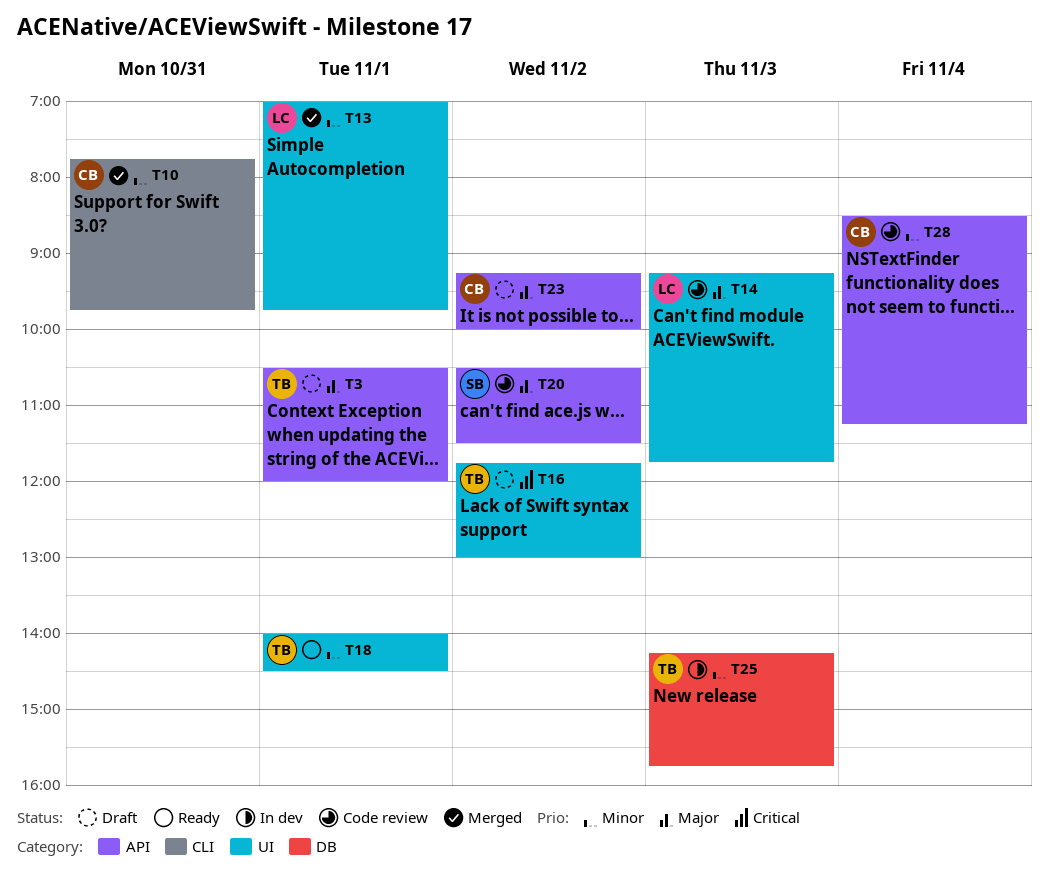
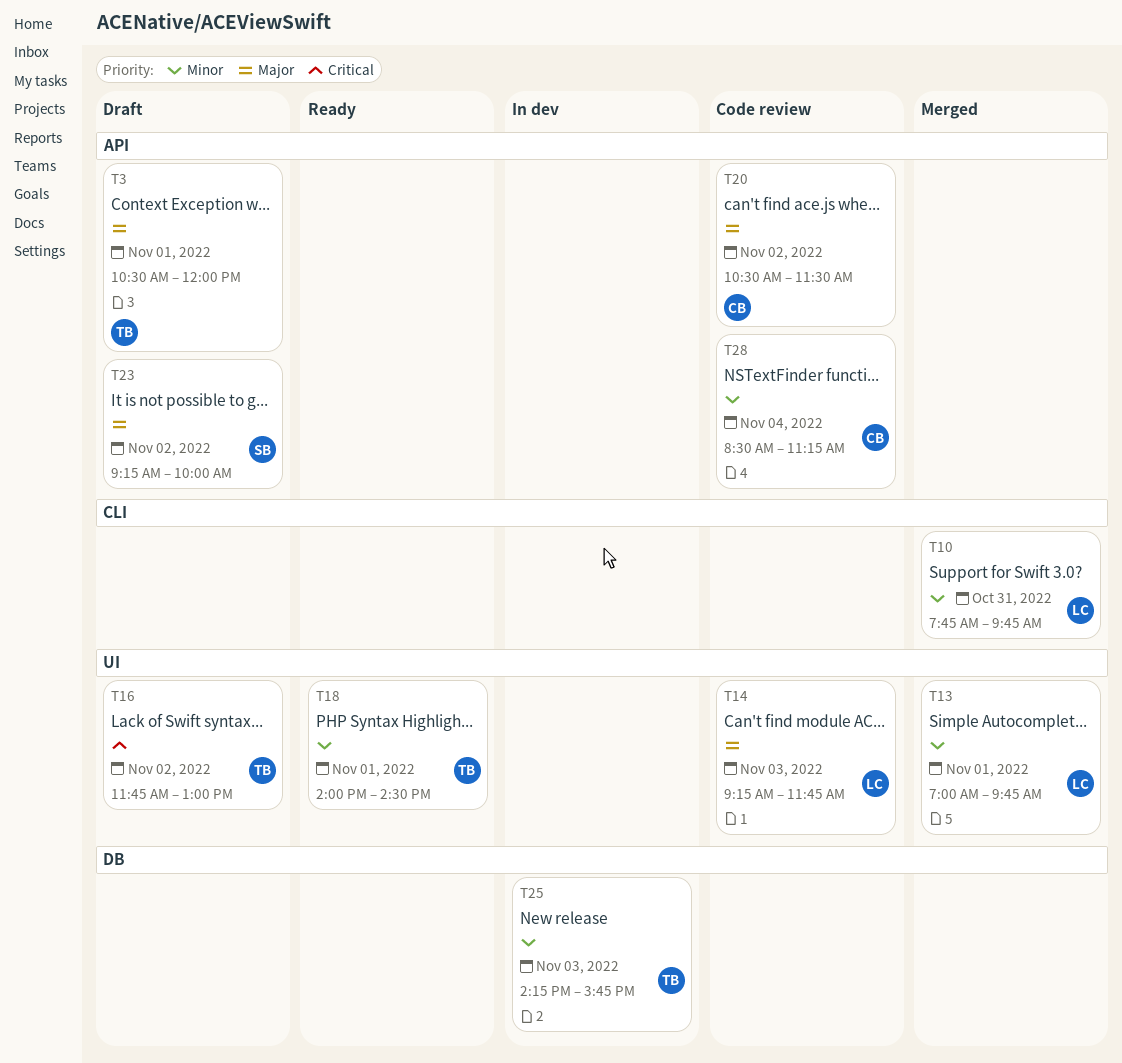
T10, owner: CB -> LC
T20, owner: SB -> CB
T23, owner: CB -> SB

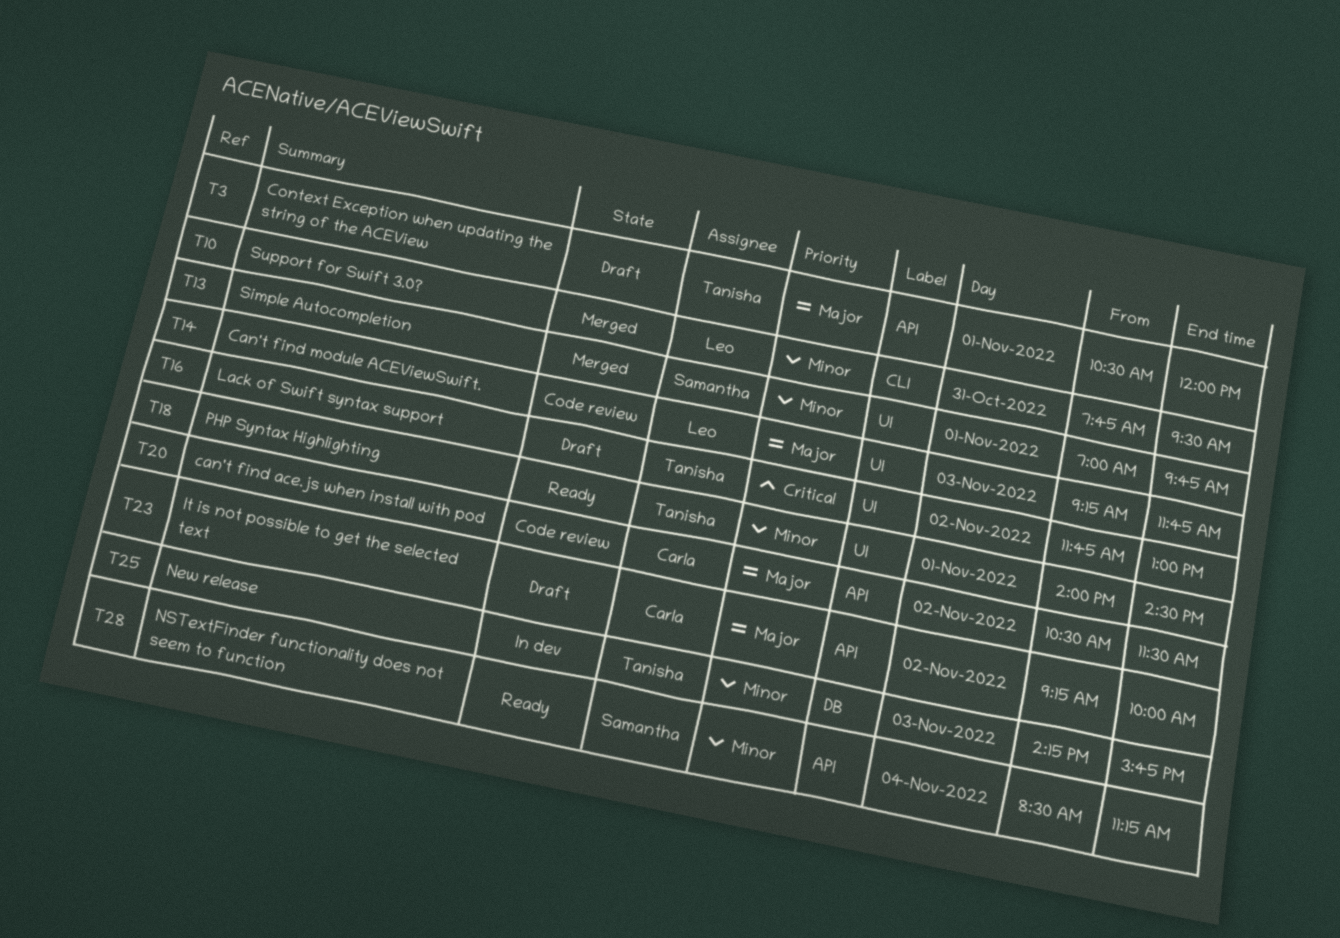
T10, ends: 09:45 -> 09:30
T13, owner: Leo -> Samantha
T23, owner: Samantha -> Carla
T28, status: Code review -> Ready
T28, owner: Carla -> Samantha

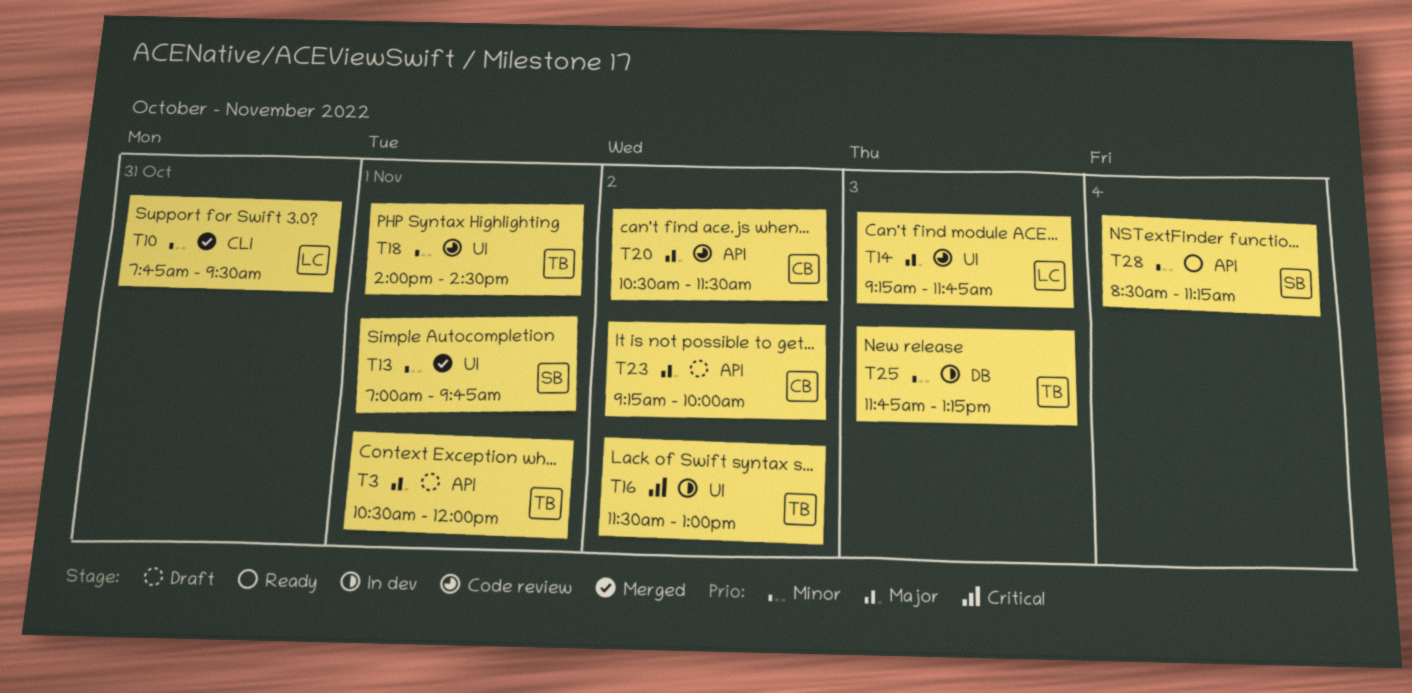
T16, status: Draft -> In dev
T16, begins: 11:45 -> 11:30
T18, status: Ready -> Code review
T25, begins: 14:15 -> 11:45
T25, ends: 15:45 -> 13:15

